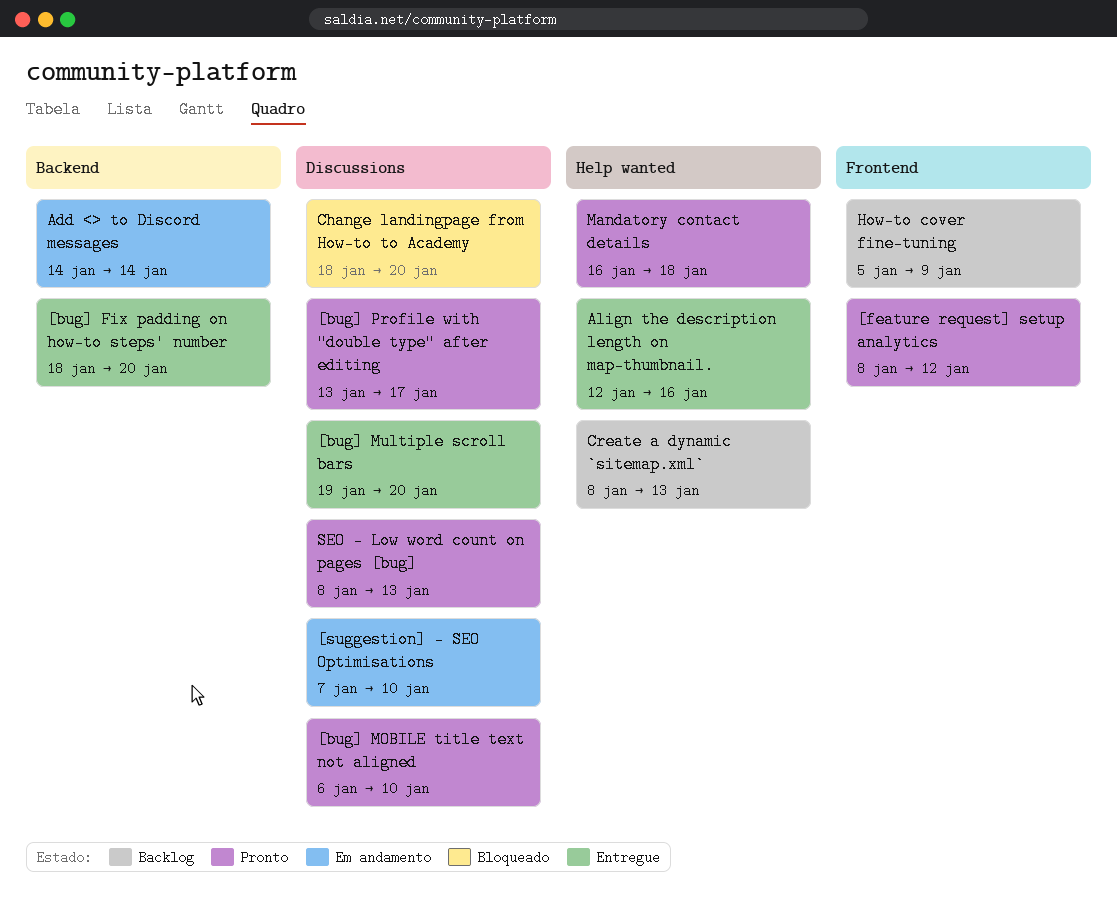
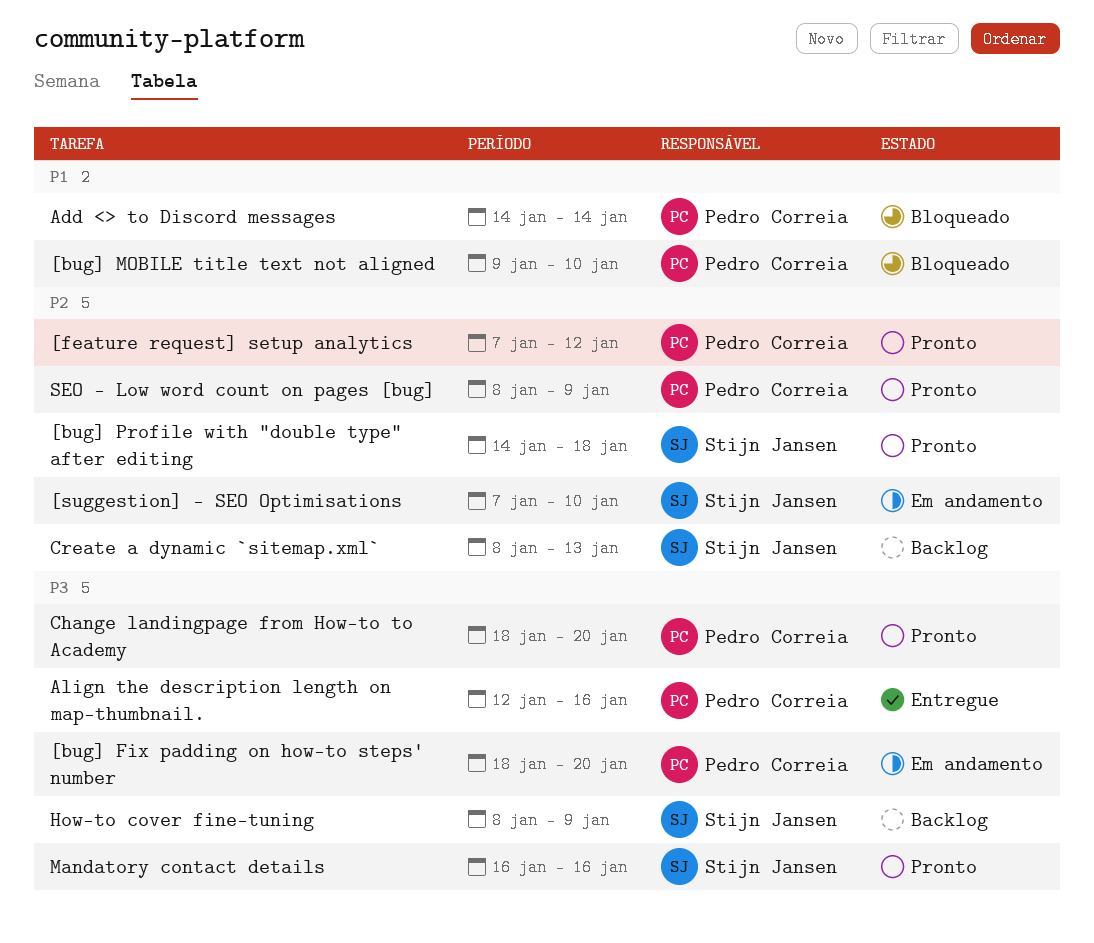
[bug] Fix padding on how-to steps' number, status: Entregue -> Em andamento
[bug] MOBILE title text not aligned, status: Pronto -> Bloqueado
[bug] MOBILE title text not aligned, start: Jan 6 -> Jan 9
[bug] Multiple scroll bars: present -> none
[bug] Profile with "double type" after editing, start: Jan 13 -> Jan 14
[bug] Profile with "double type" after editing, due: Jan 17 -> Jan 18
[feature request] setup analytics, start: Jan 8 -> Jan 7
Add <> to Discord messages, status: Em andamento -> Bloqueado
Change landingpage from How-to to Academy, status: Bloqueado -> Pronto
How-to cover fine-tuning, start: Jan 5 -> Jan 8
Mandatory contact details, due: Jan 18 -> Jan 16
SEO - Low word count on pages [bug], due: Jan 13 -> Jan 9

